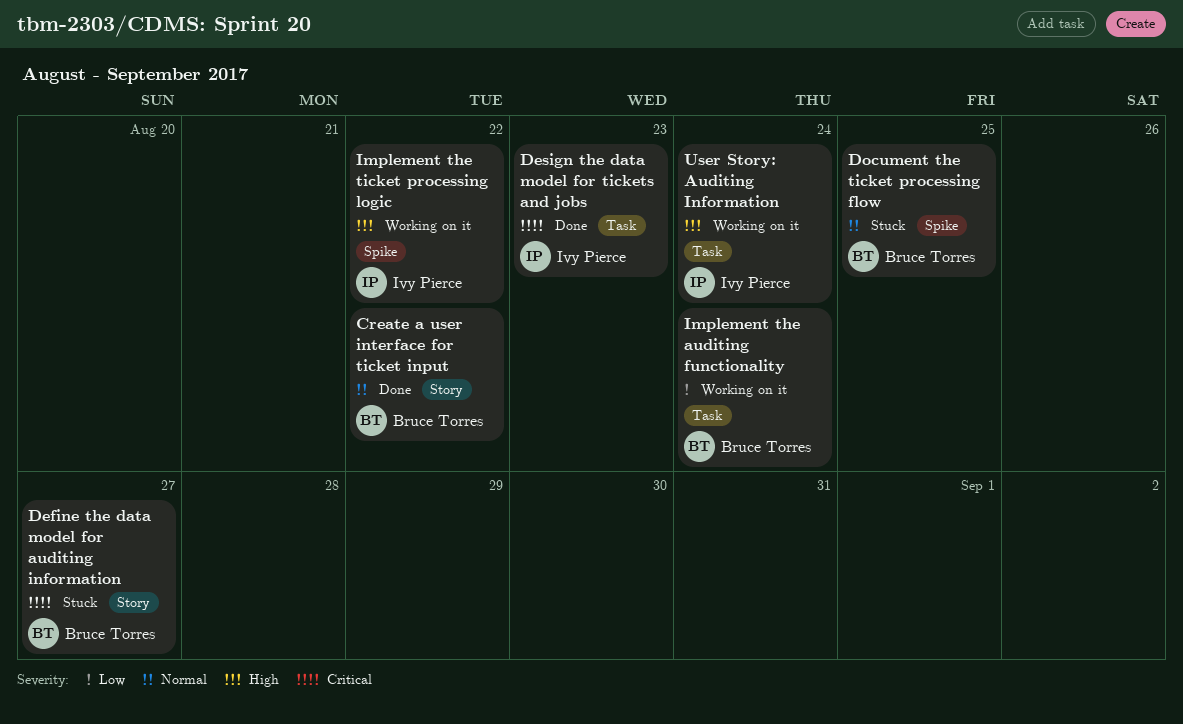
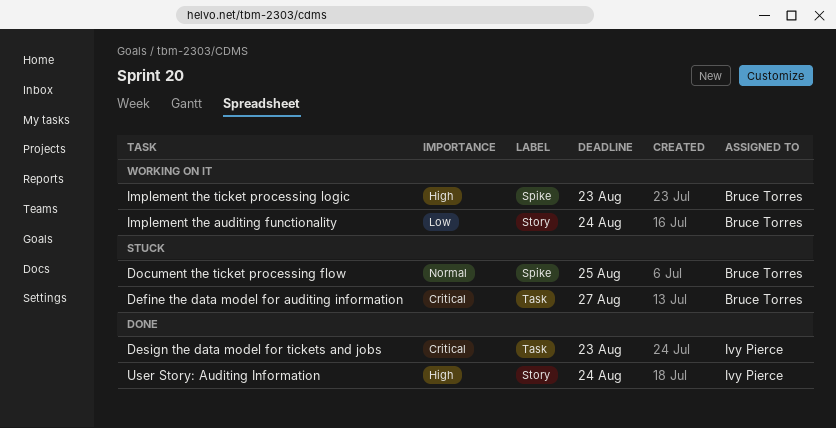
Create a user interface for ticket input: present -> none
Define the data model for auditing information, label: Story -> Task
Implement the auditing functionality, label: Task -> Story
Implement the ticket processing logic, owner: Ivy Pierce -> Bruce Torres
Implement the ticket processing logic, due: Aug 22 -> Aug 23
User Story: Auditing Information, status: Working on it -> Done
User Story: Auditing Information, label: Task -> Story

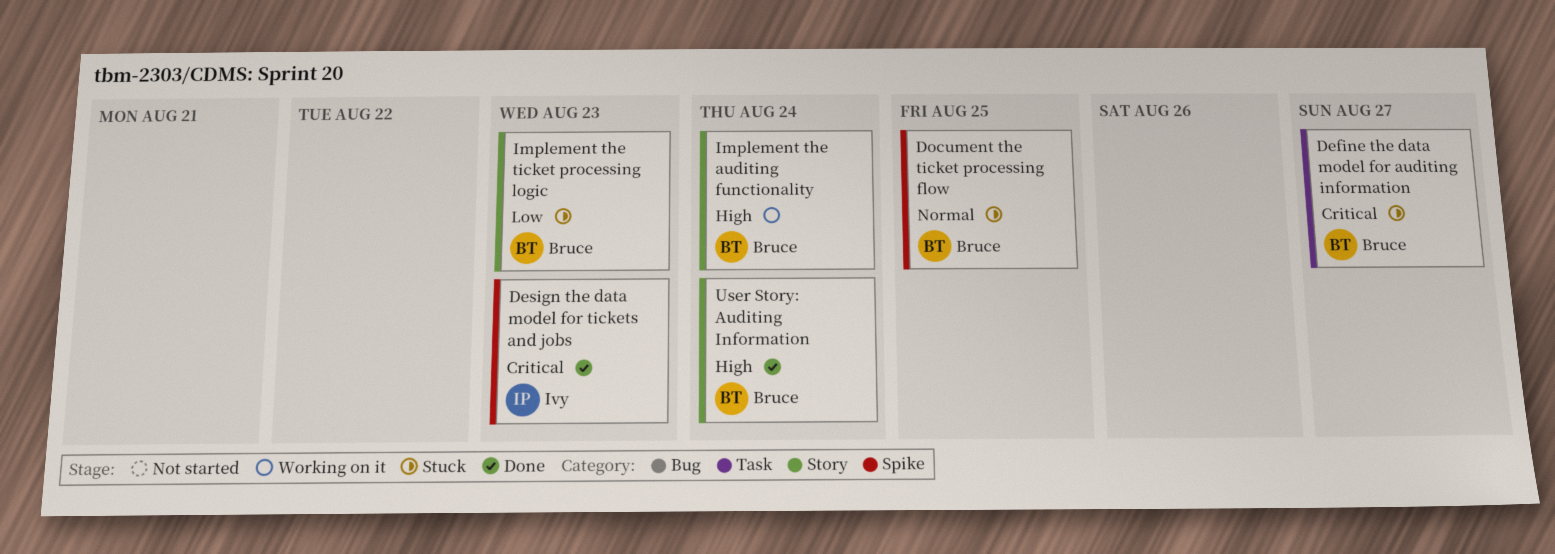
Design the data model for tickets and jobs, label: Task -> Spike
Implement the auditing functionality, priority: Low -> High
Implement the ticket processing logic, status: Working on it -> Stuck
Implement the ticket processing logic, priority: High -> Low
Implement the ticket processing logic, label: Spike -> Story
User Story: Auditing Information, owner: Ivy Pierce -> Bruce Torres

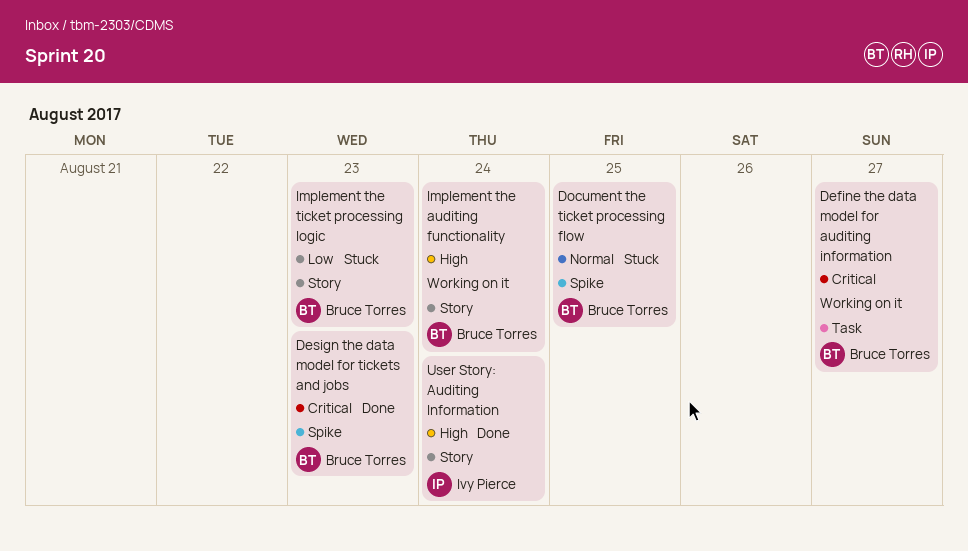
Define the data model for auditing information, status: Stuck -> Working on it
Design the data model for tickets and jobs, owner: Ivy Pierce -> Bruce Torres
User Story: Auditing Information, owner: Bruce Torres -> Ivy Pierce

